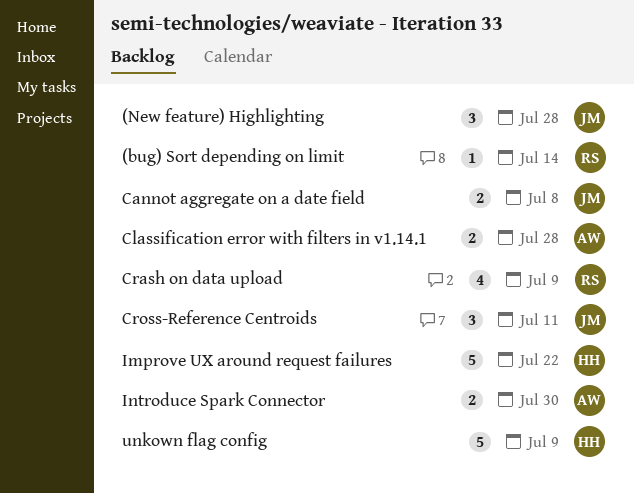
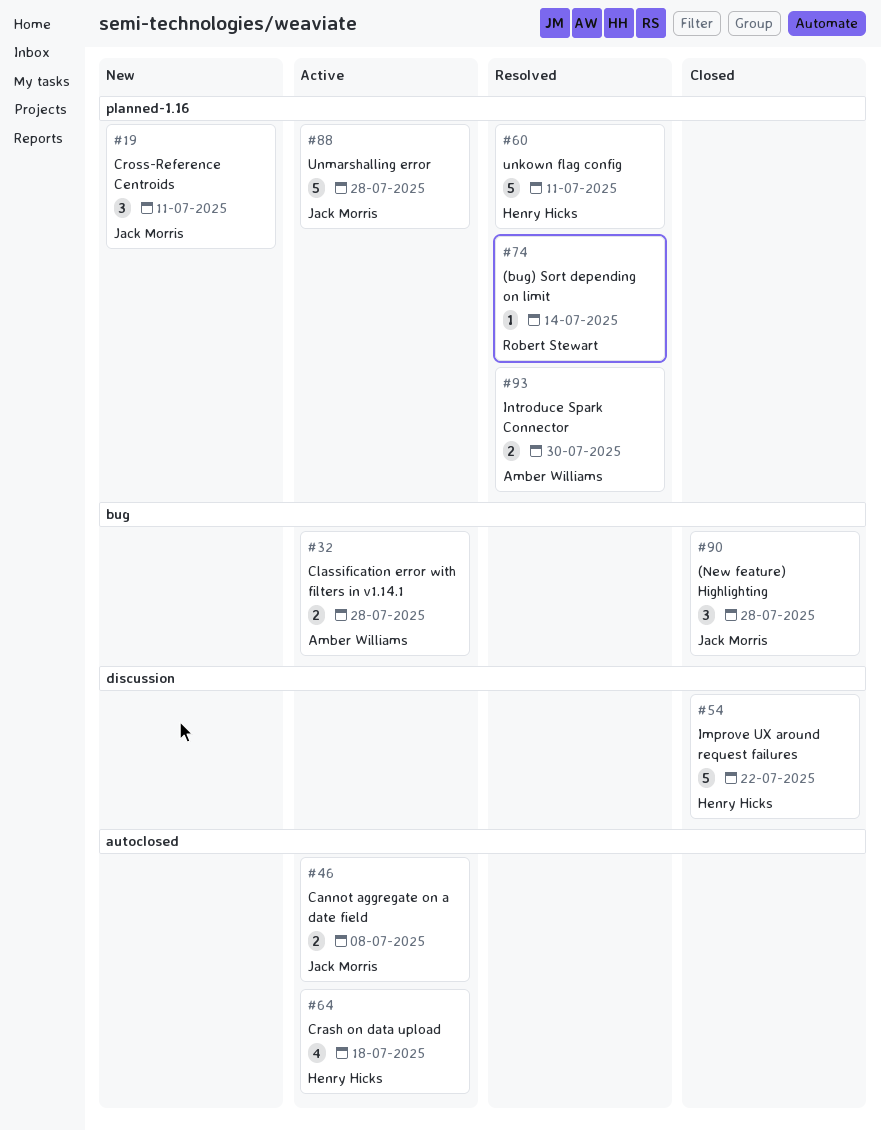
Crash on data upload, owner: Robert Stewart -> Henry Hicks
Crash on data upload, due: Jul 9 -> Jul 18
unkown flag config, due: Jul 9 -> Jul 11
Unmarshalling error: none -> present

